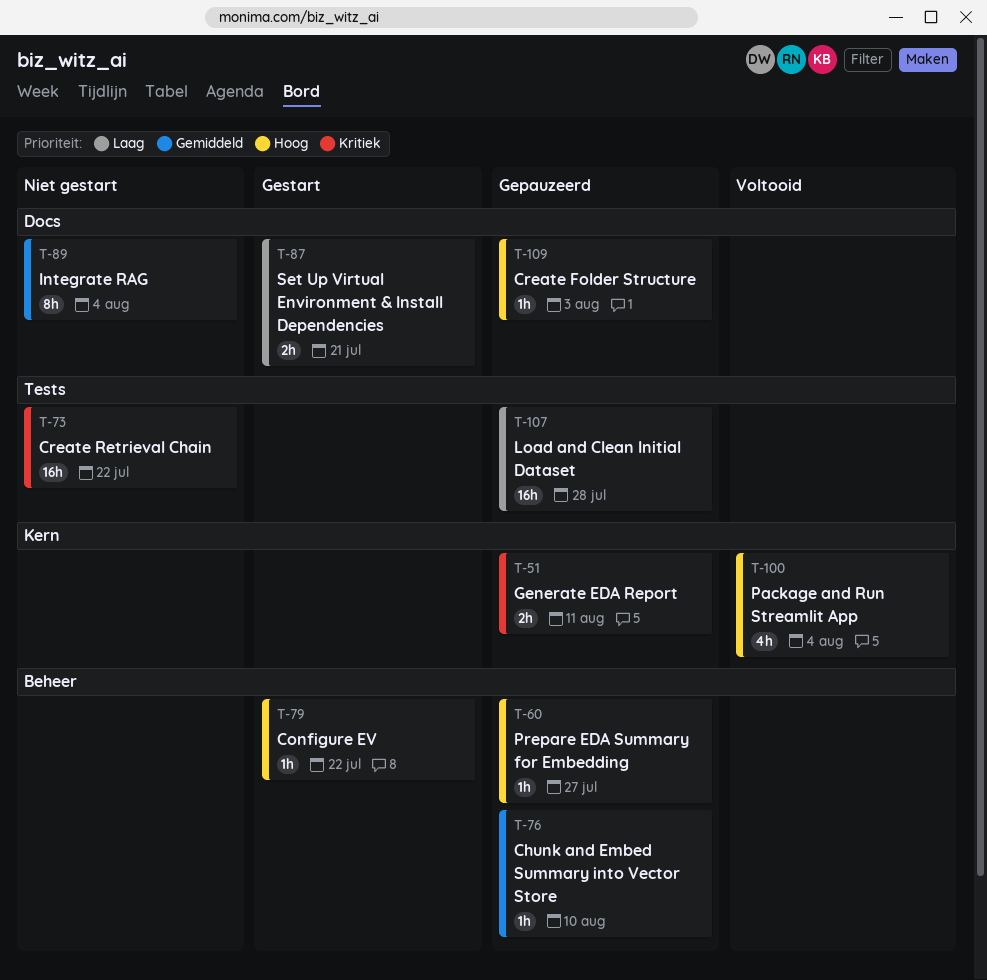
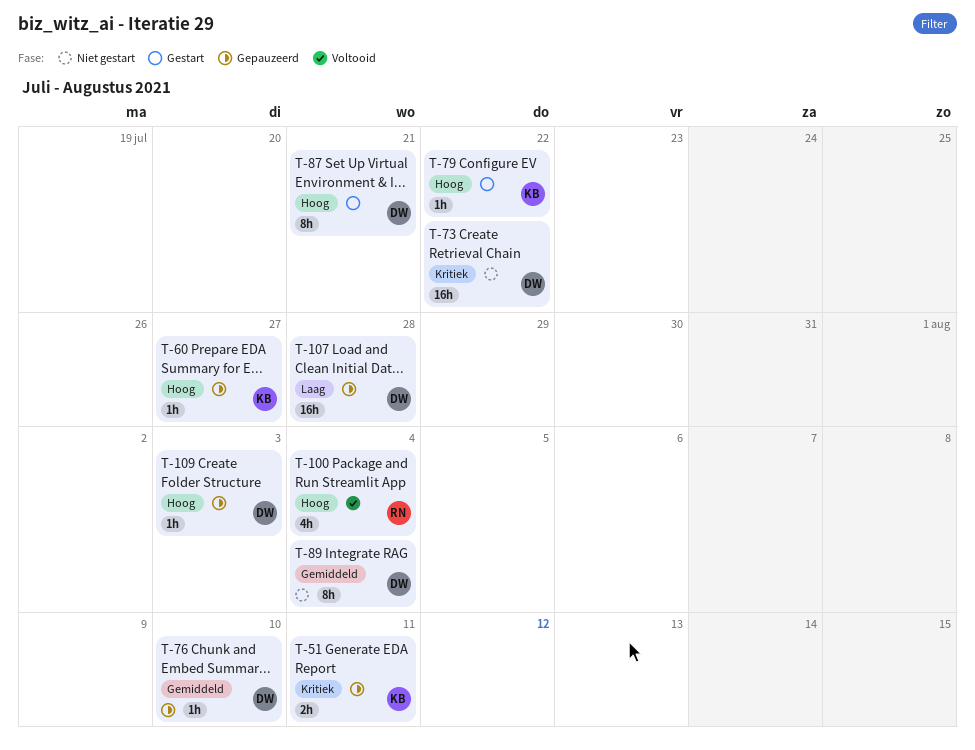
T-87, priority: Laag -> Hoog
T-87, estimate: 2h -> 8h

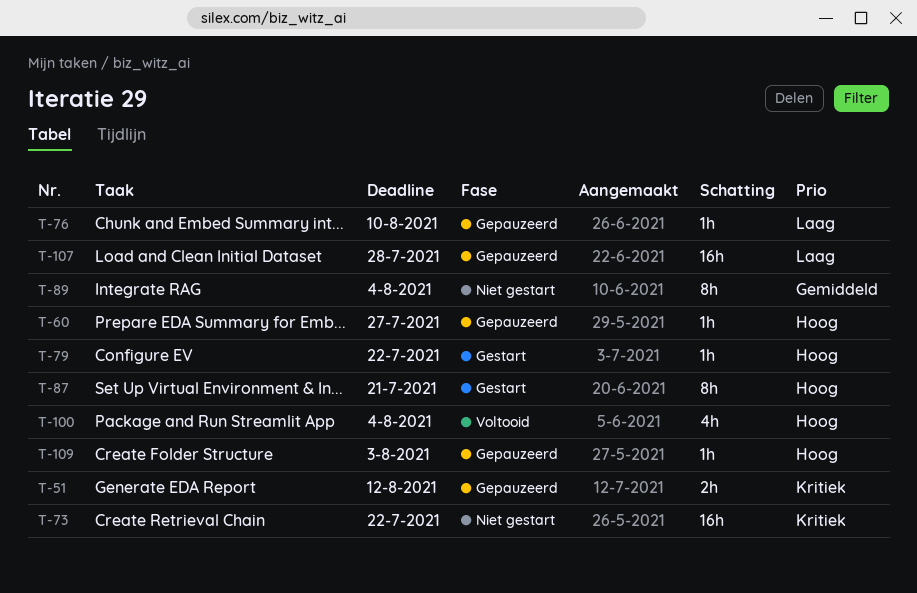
T-51, due: Aug 11 -> Aug 12
T-76, priority: Gemiddeld -> Laag

